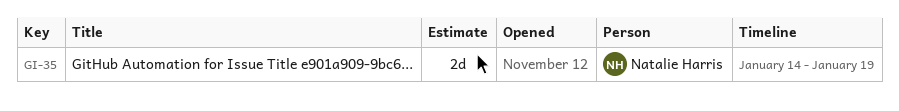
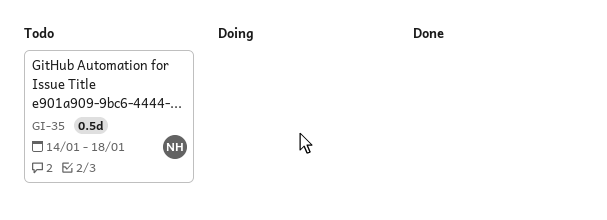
GI-35, estimate: 2d -> 0.5d
GI-35, due: Jan 19 -> Jan 18

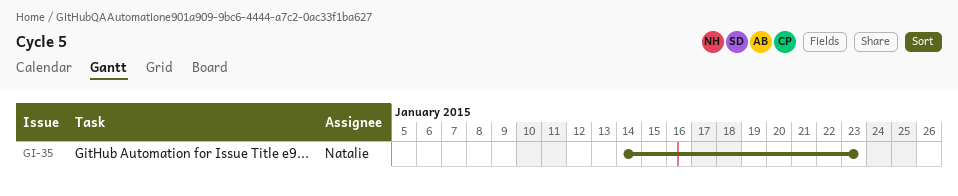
GI-35, due: Jan 18 -> Jan 23

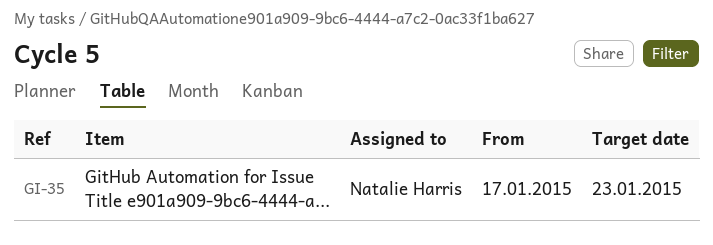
GI-35, start: Jan 14 -> Jan 17

